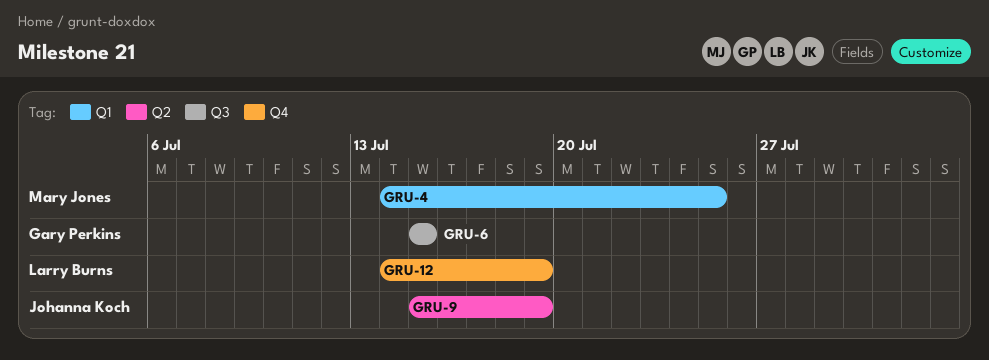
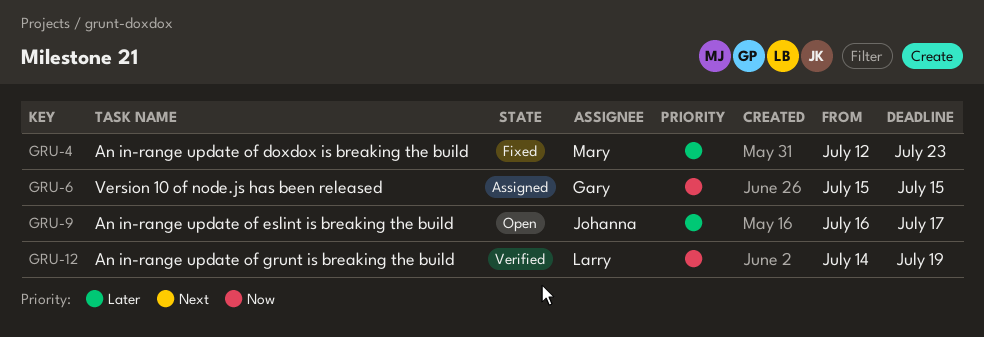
GRU-4, start: Jul 14 -> Jul 12
GRU-4, due: Jul 25 -> Jul 23
GRU-9, start: Jul 15 -> Jul 16
GRU-9, due: Jul 19 -> Jul 17

